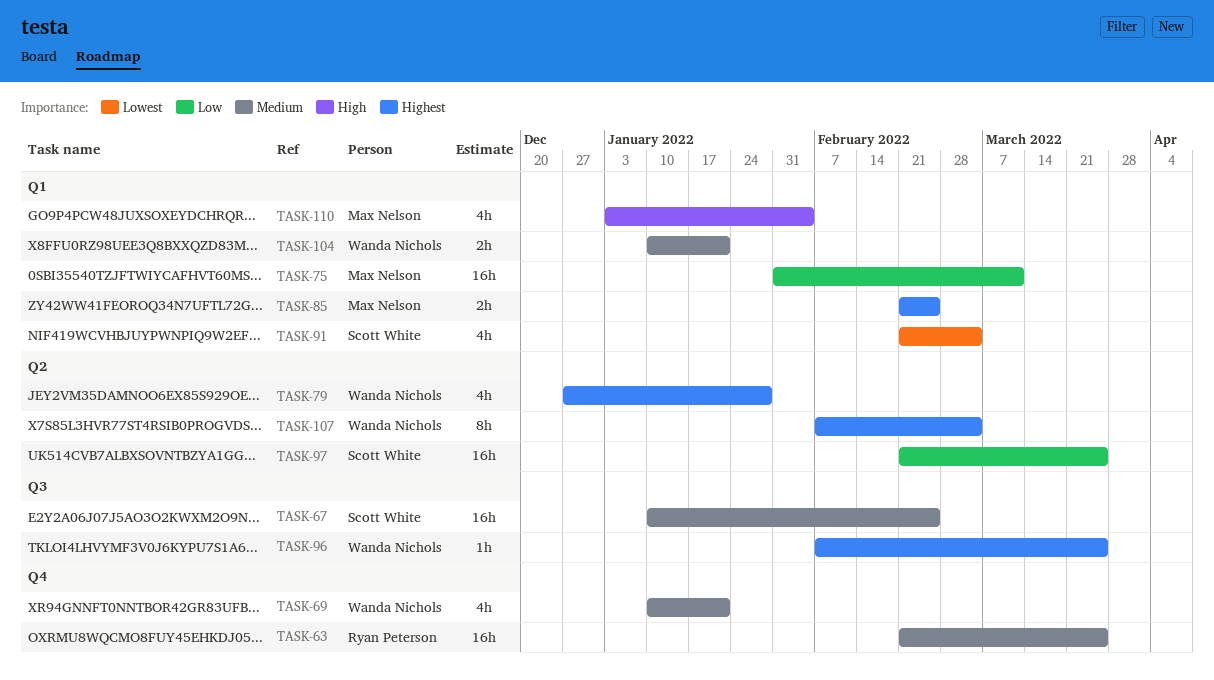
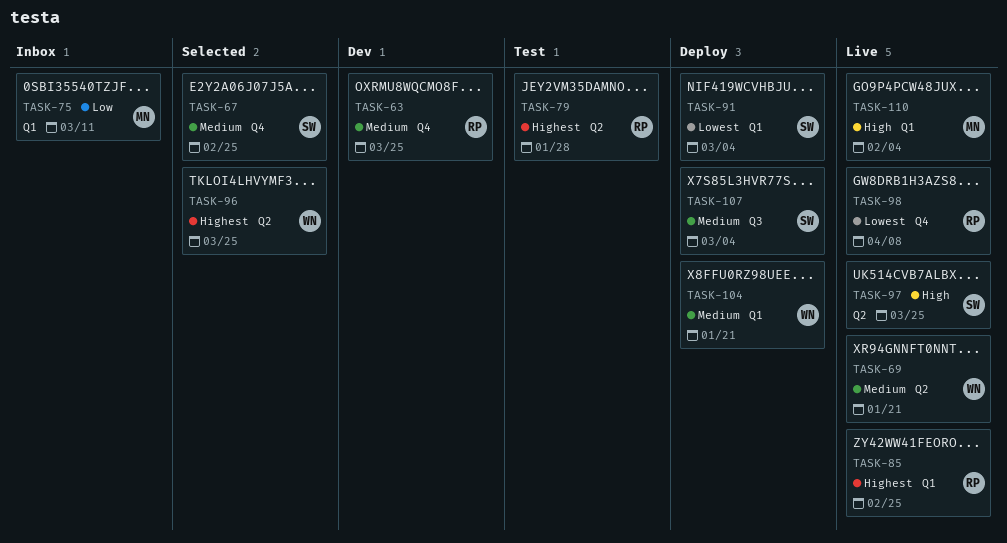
TASK-67, label: Q3 -> Q4
TASK-69, label: Q4 -> Q2
TASK-79, owner: Wanda Nichols -> Ryan Peterson
TASK-85, owner: Max Nelson -> Ryan Peterson
TASK-96, label: Q3 -> Q2
TASK-97, priority: Low -> High
TASK-98: none -> present
TASK-107, owner: Wanda Nichols -> Scott White
TASK-107, priority: Highest -> Medium
TASK-107, label: Q2 -> Q3

